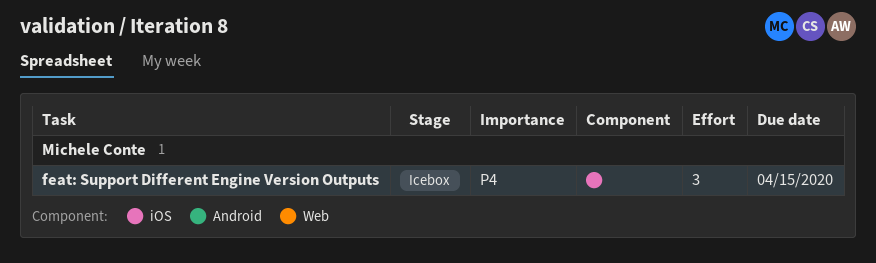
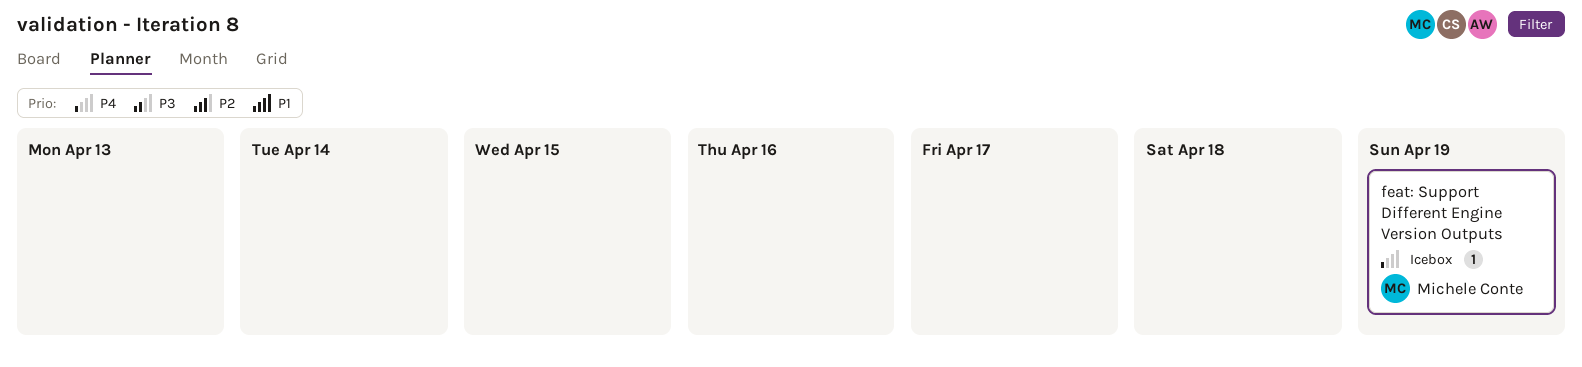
feat: Support Different Engine Version Outputs, estimate: 3 -> 1
feat: Support Different Engine Version Outputs, due: Apr 15 -> Apr 19

